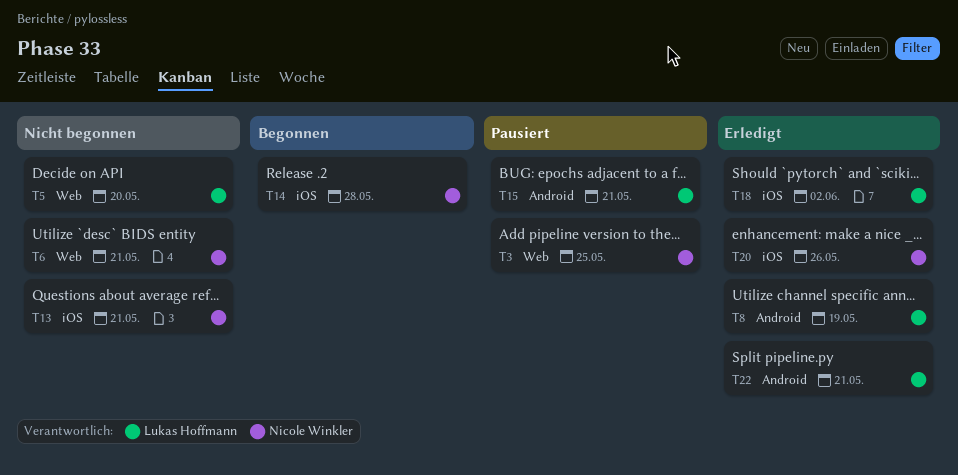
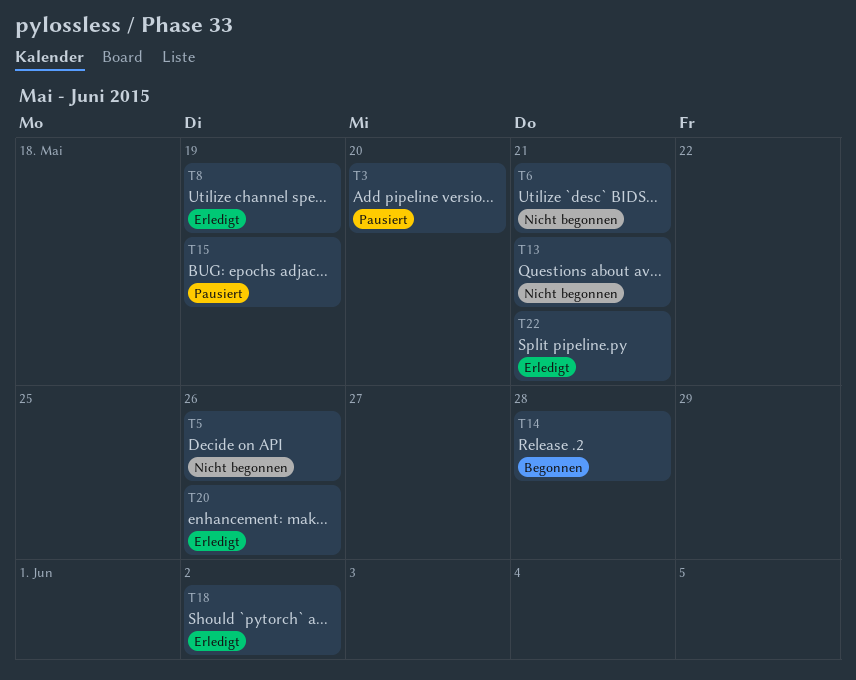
T3, due: May 25 -> May 20
T5, due: May 20 -> May 26
T15, due: May 21 -> May 19

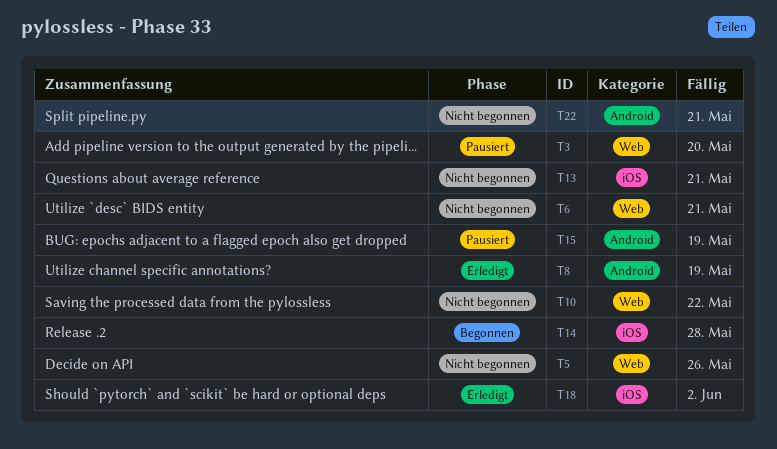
T10: none -> present
T20: present -> none
T22, status: Erledigt -> Nicht begonnen

